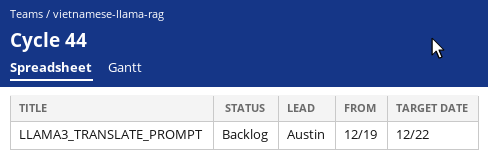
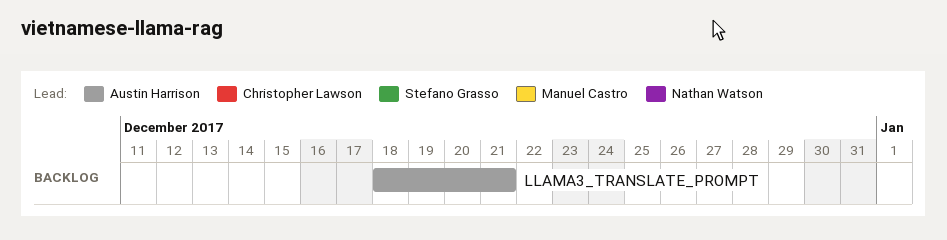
LLAMA3_TRANSLATE_PROMPT, start: Dec 19 -> Dec 18
LLAMA3_TRANSLATE_PROMPT, due: Dec 22 -> Dec 21

